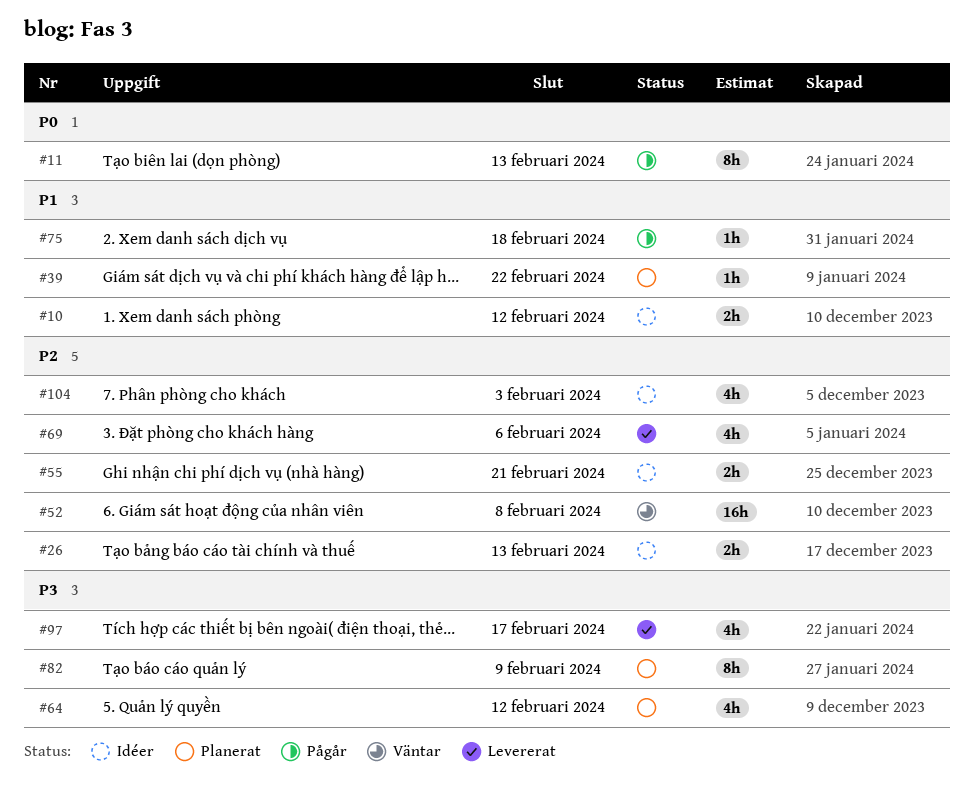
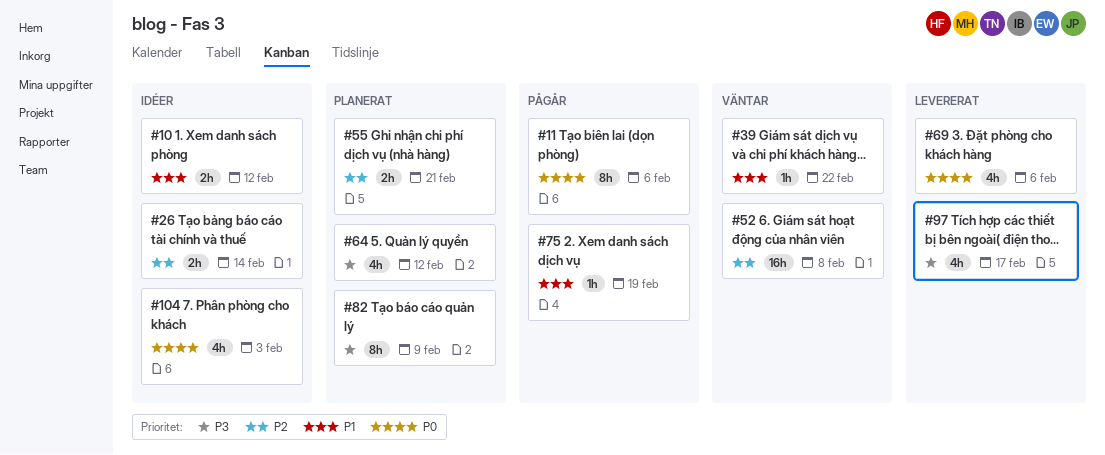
#11, due: Feb 13 -> Feb 6
#26, due: Feb 13 -> Feb 14
#39, status: Planerat -> Väntar
#55, status: Idéer -> Planerat
#69, priority: P2 -> P0
#75, due: Feb 18 -> Feb 19
#104, priority: P2 -> P0

